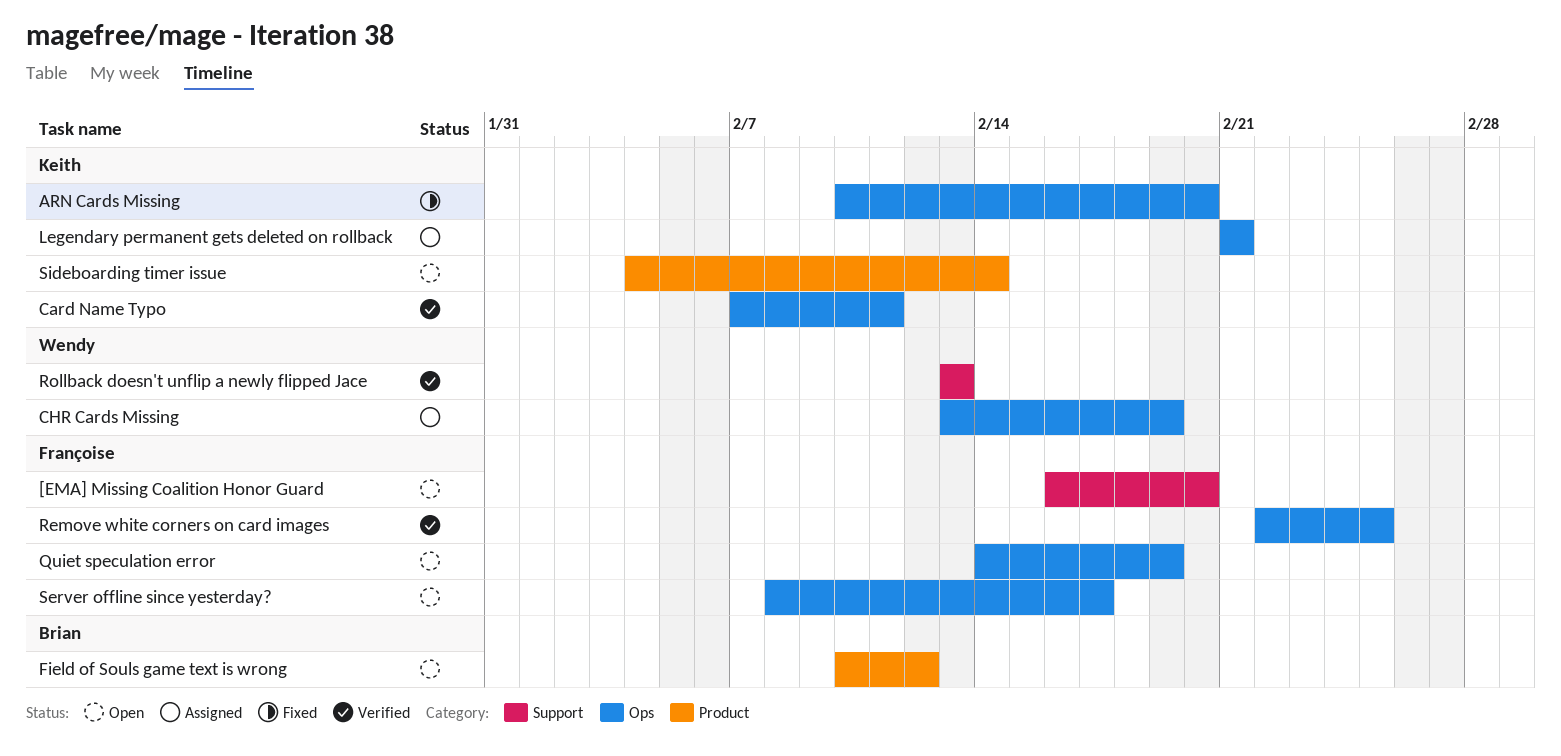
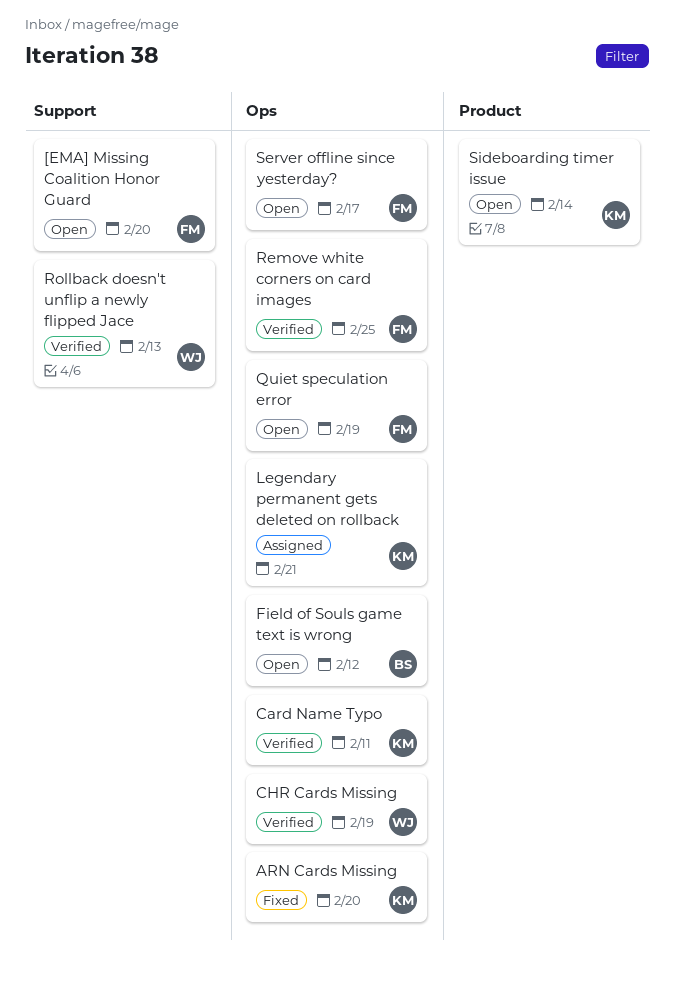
CHR Cards Missing, status: Assigned -> Verified
Field of Souls game text is wrong, label: Product -> Ops

